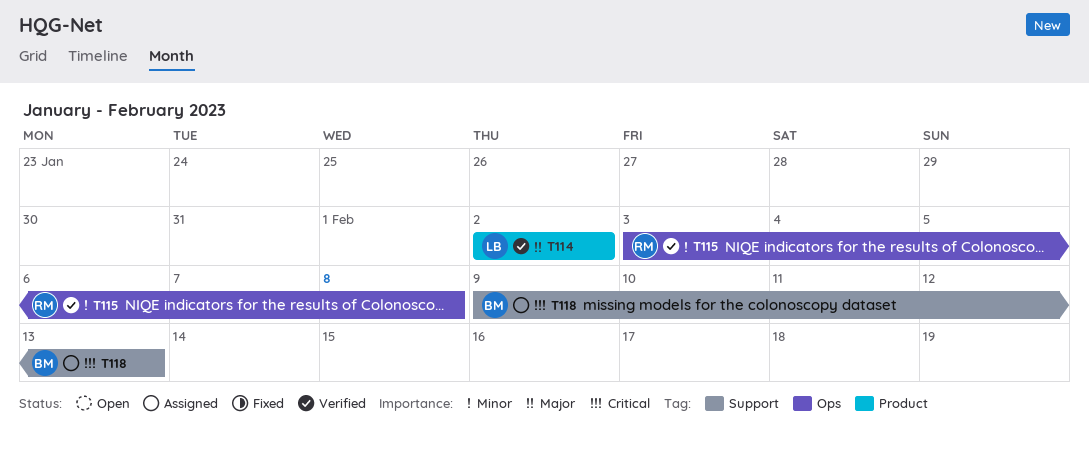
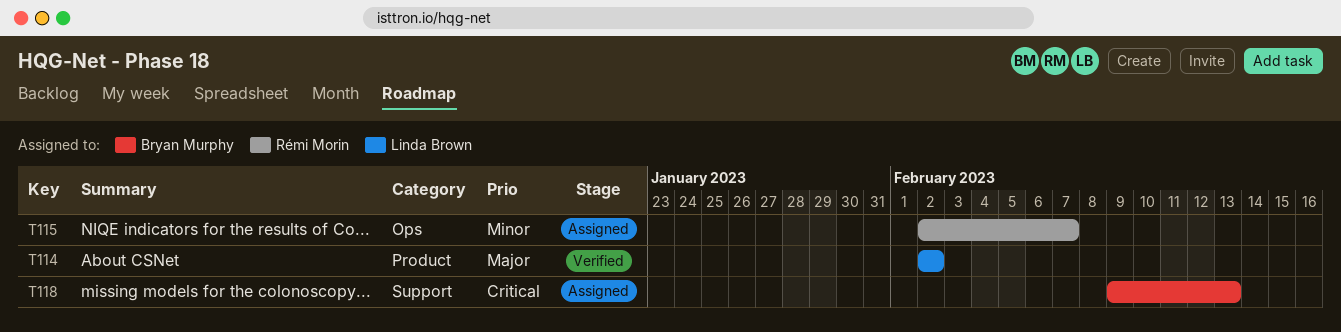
T115, status: Verified -> Assigned
T115, start: Feb 3 -> Feb 2
T115, due: Feb 8 -> Feb 7

